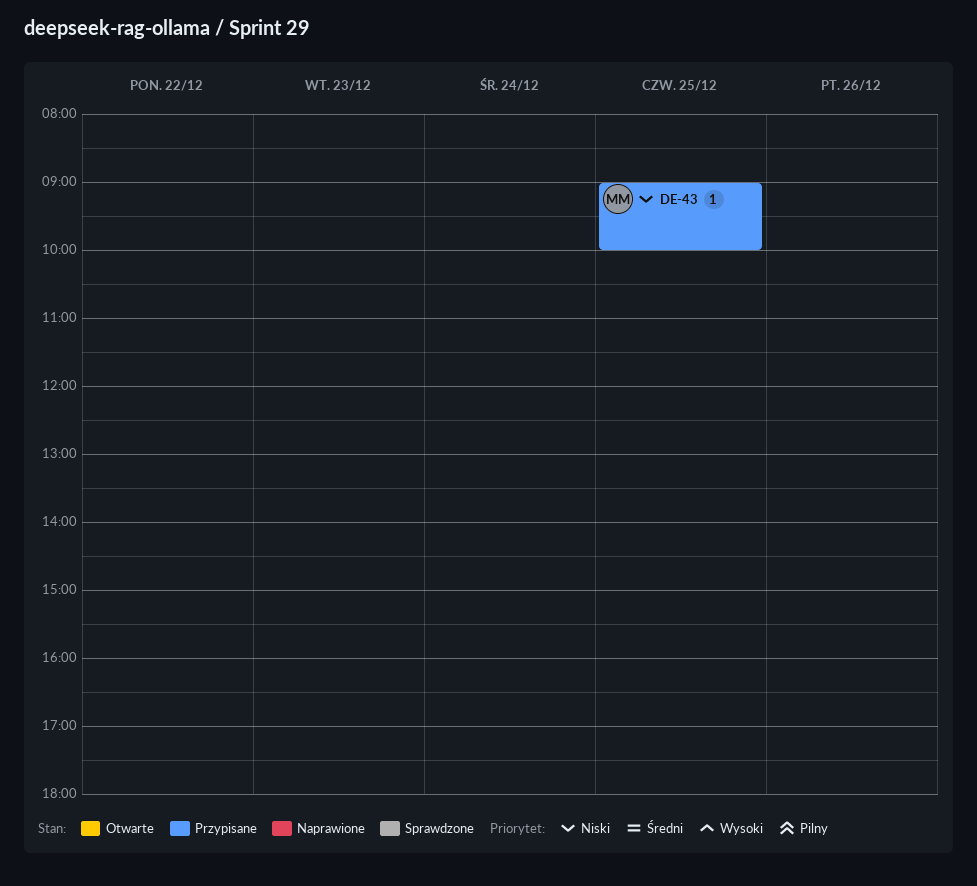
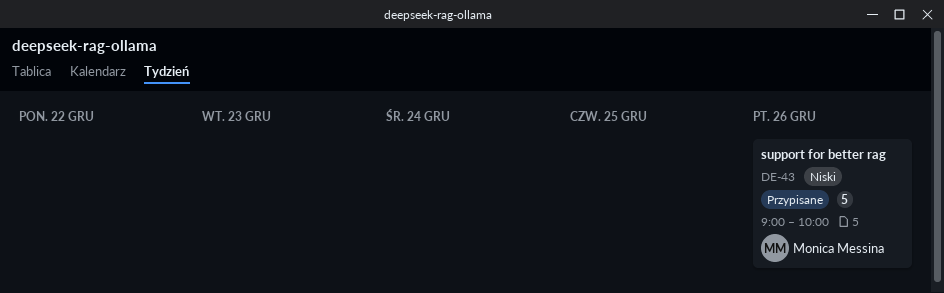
DE-43, estimate: 1 -> 5
DE-43, day: Dec 25 -> Dec 26

